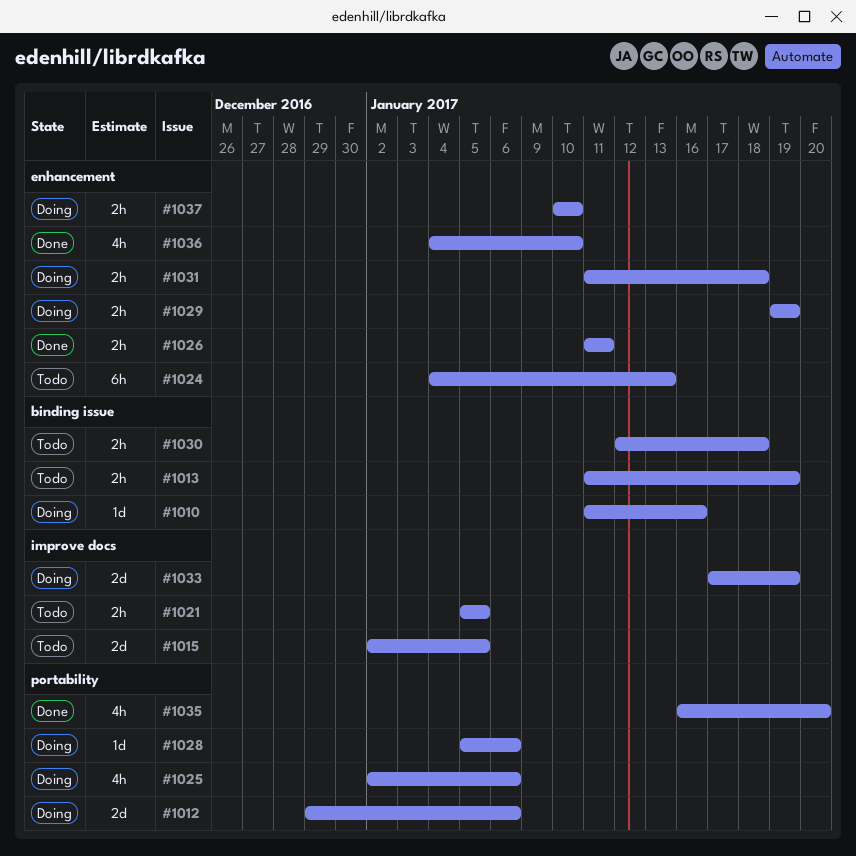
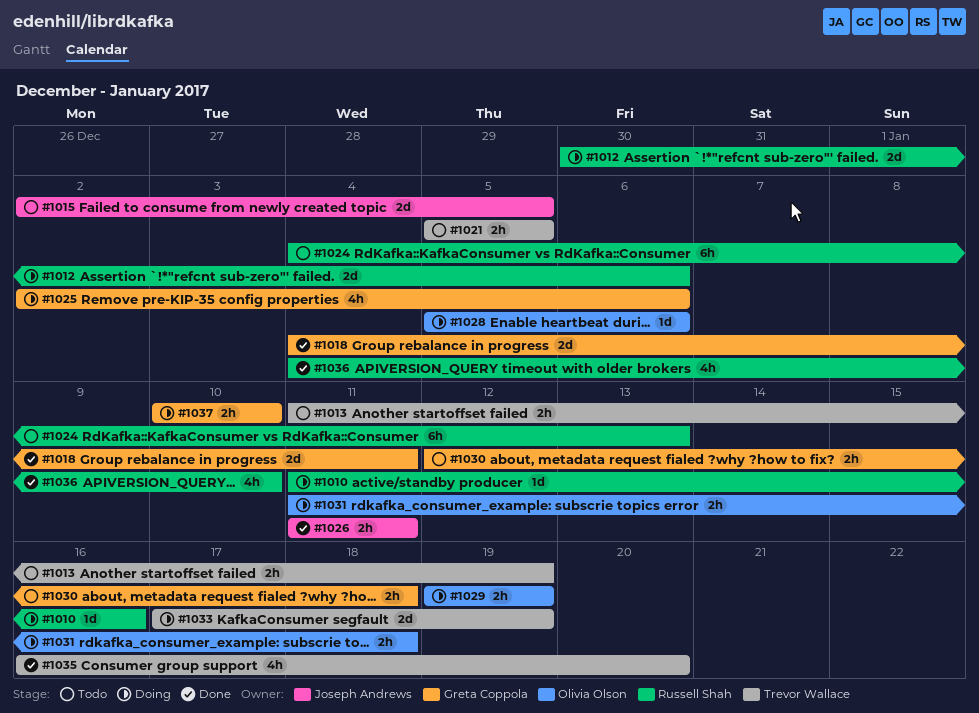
#1012, start: Dec 29 -> Dec 30
#1018: none -> present

